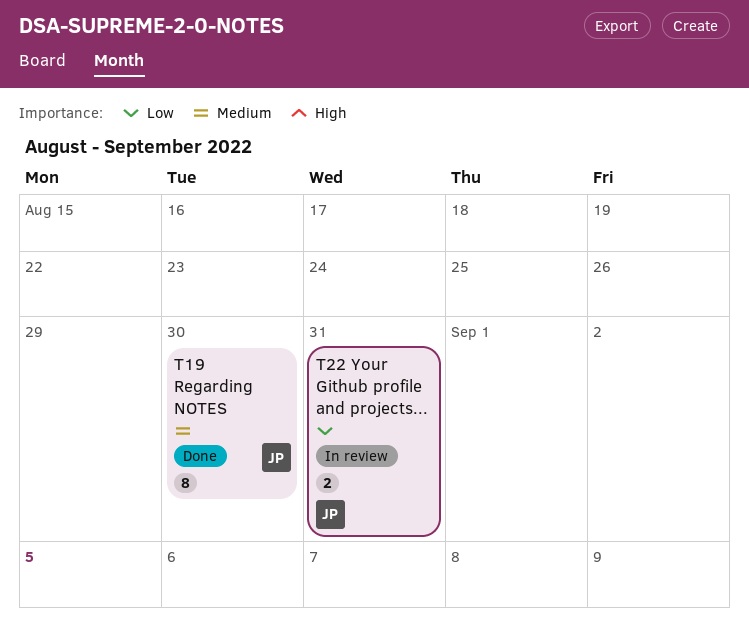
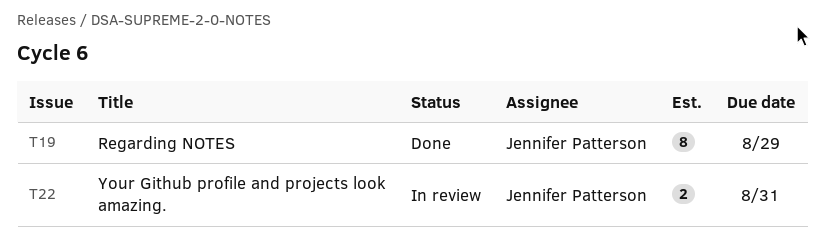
T19, due: Aug 30 -> Aug 29

